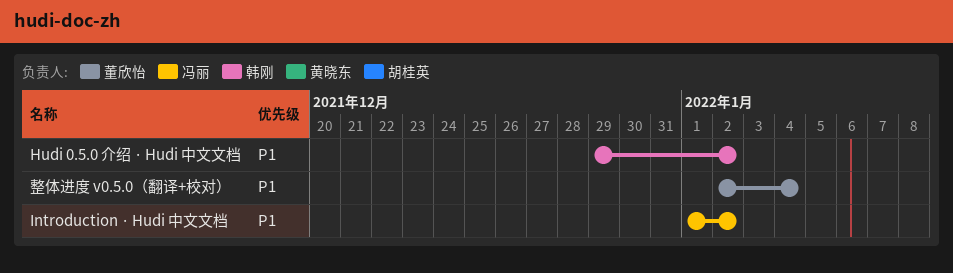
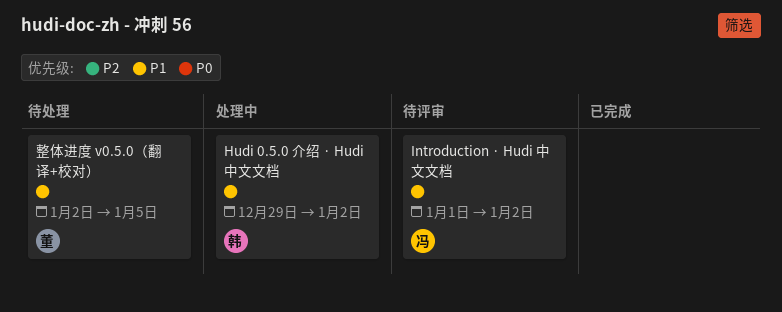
整体进度 v0.5.0（翻译+校对）, due: Jan 4 -> Jan 5

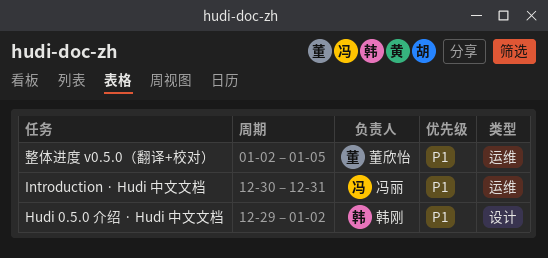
Introduction · Hudi 中文文档, start: Jan 1 -> Dec 30
Introduction · Hudi 中文文档, due: Jan 2 -> Dec 31

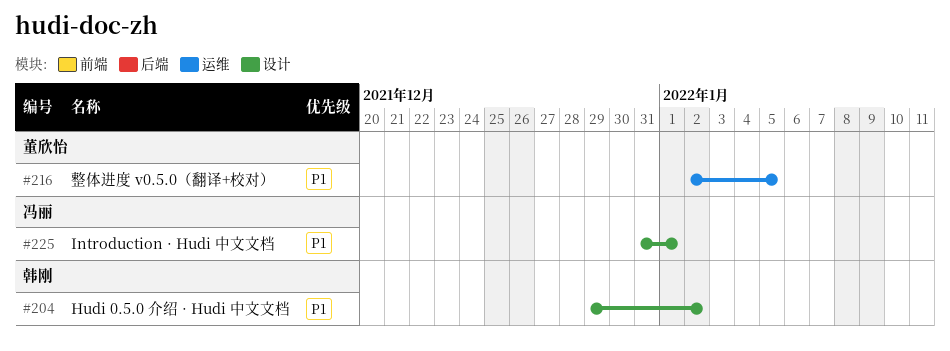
Introduction · Hudi 中文文档, label: 运维 -> 设计
Introduction · Hudi 中文文档, start: Dec 30 -> Dec 31
Introduction · Hudi 中文文档, due: Dec 31 -> Jan 1

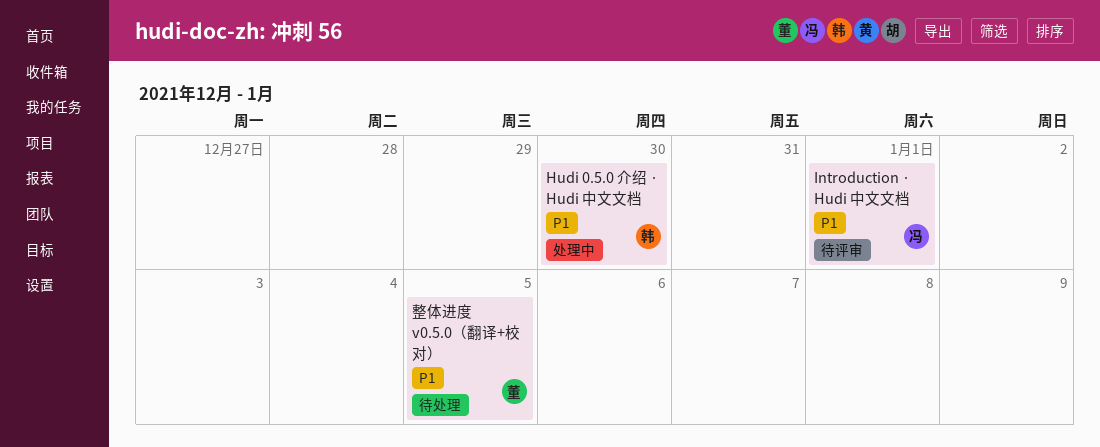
Hudi 0.5.0 介绍 · Hudi 中文文档, due: Jan 2 -> Dec 30

